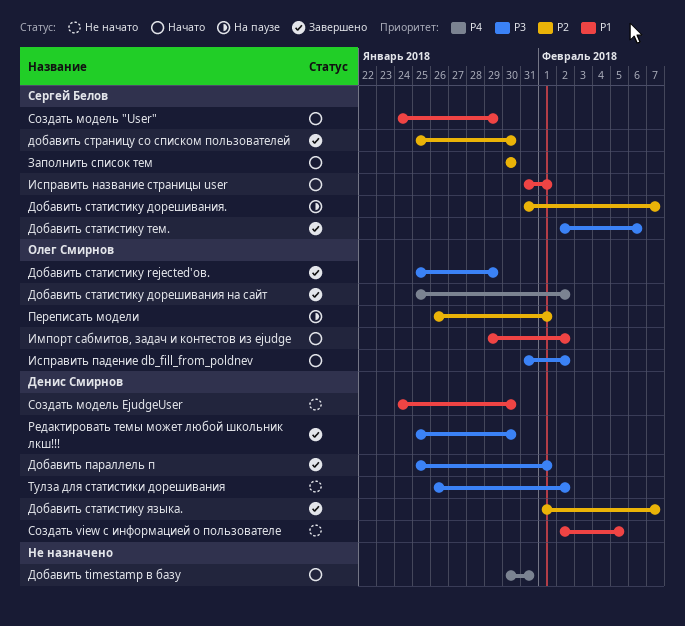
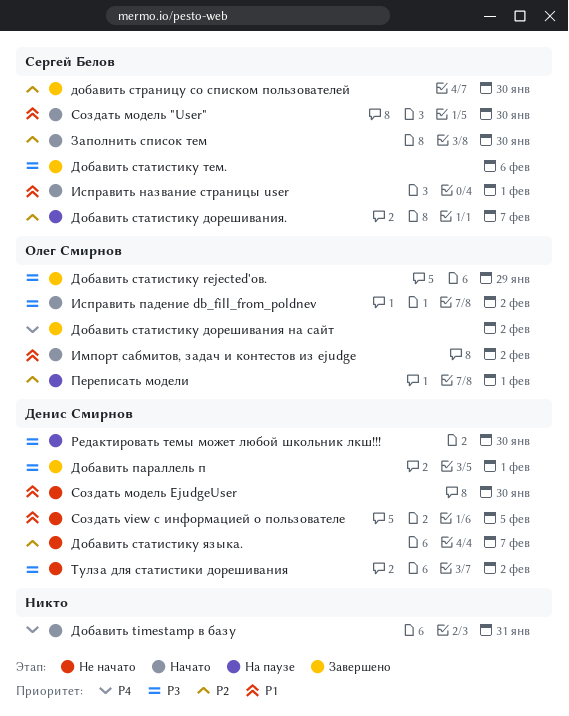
Добавить статистику языка., status: Завершено -> Не начато
Редактировать темы может любой школьник лкш!!!, status: Завершено -> На паузе
Создать модель "User", due: Jan 29 -> Jan 30

